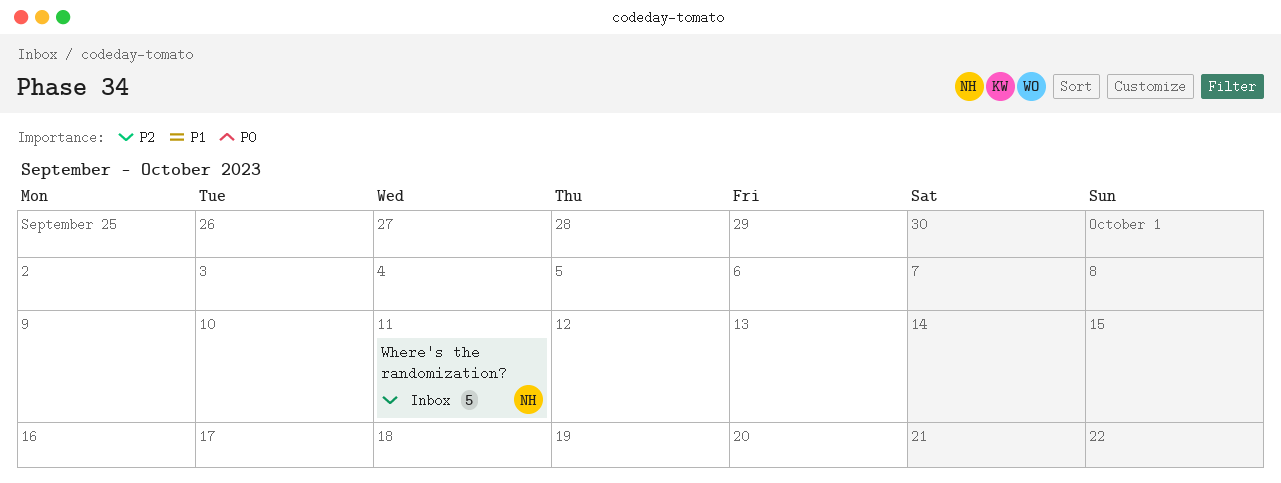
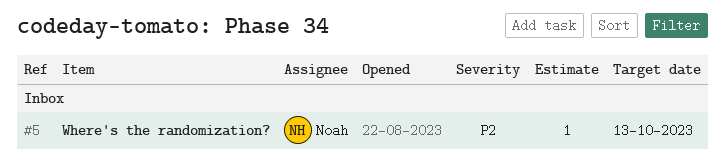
Where's the randomization?, estimate: 5 -> 1
Where's the randomization?, due: Oct 11 -> Oct 13

